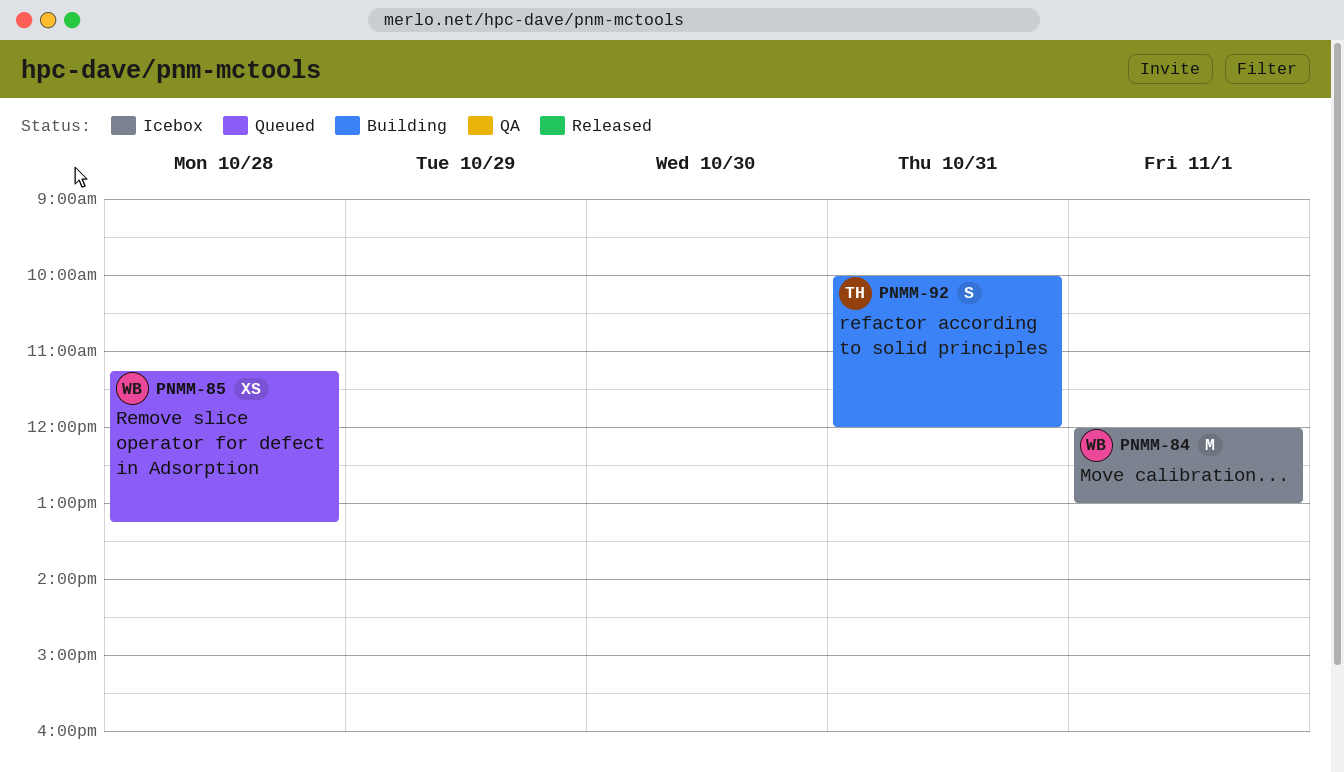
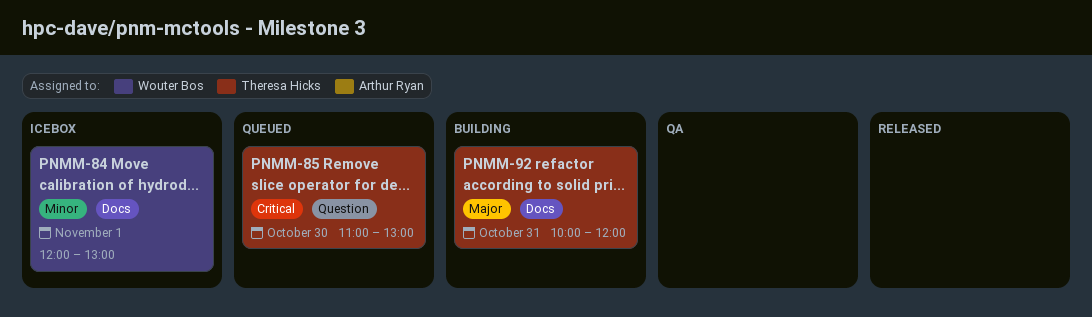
PNMM-85, owner: Wouter Bos -> Theresa Hicks
PNMM-85, day: Oct 28 -> Oct 30
PNMM-85, begins: 11:15 -> 11:00
PNMM-85, ends: 13:15 -> 13:00

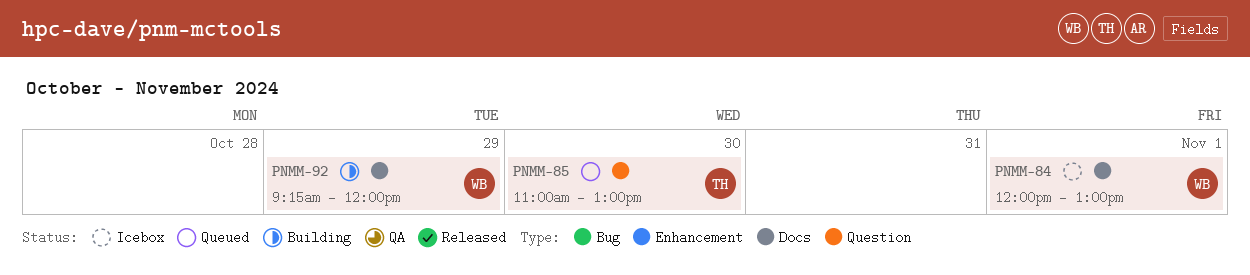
PNMM-92, owner: Theresa Hicks -> Wouter Bos
PNMM-92, day: Oct 31 -> Oct 29
PNMM-92, begins: 10:00 -> 09:15

